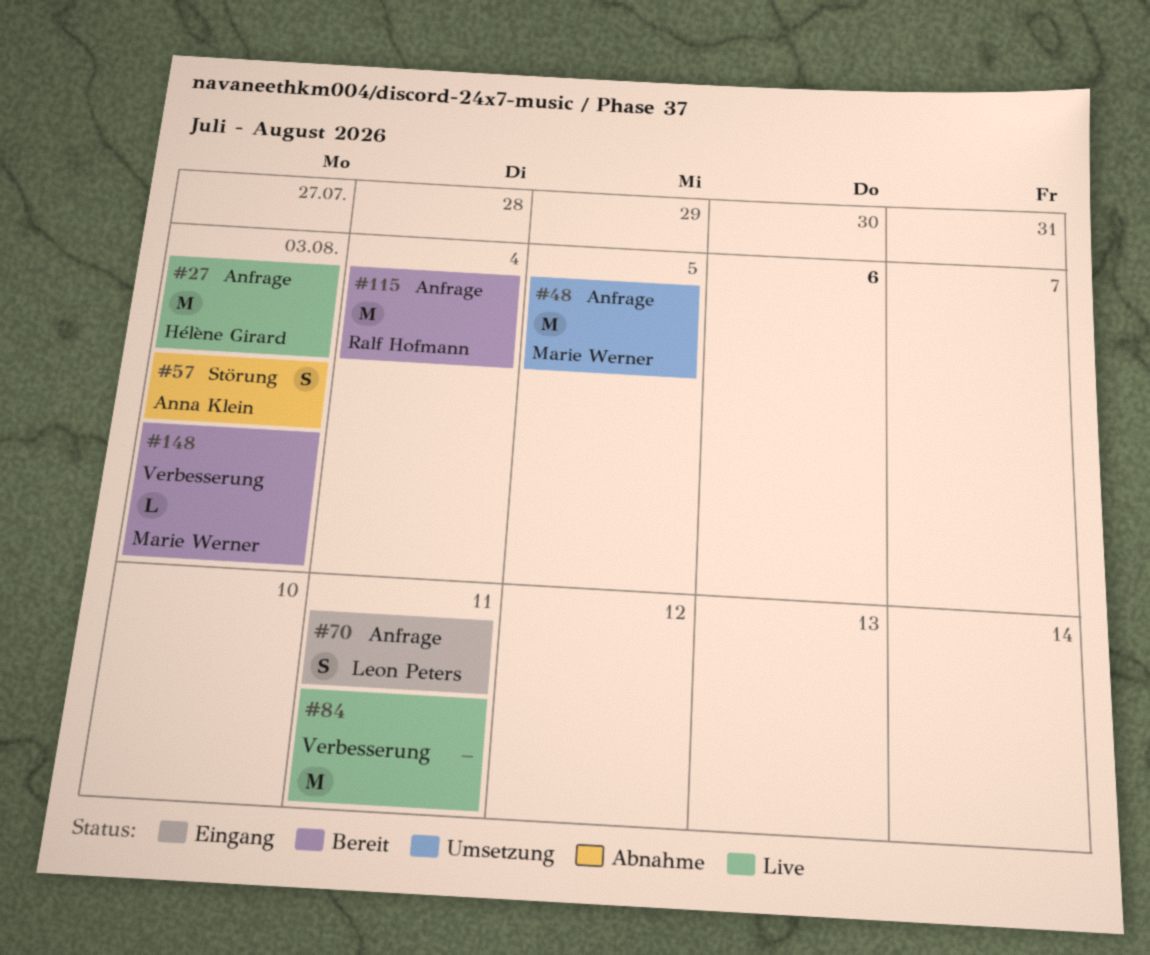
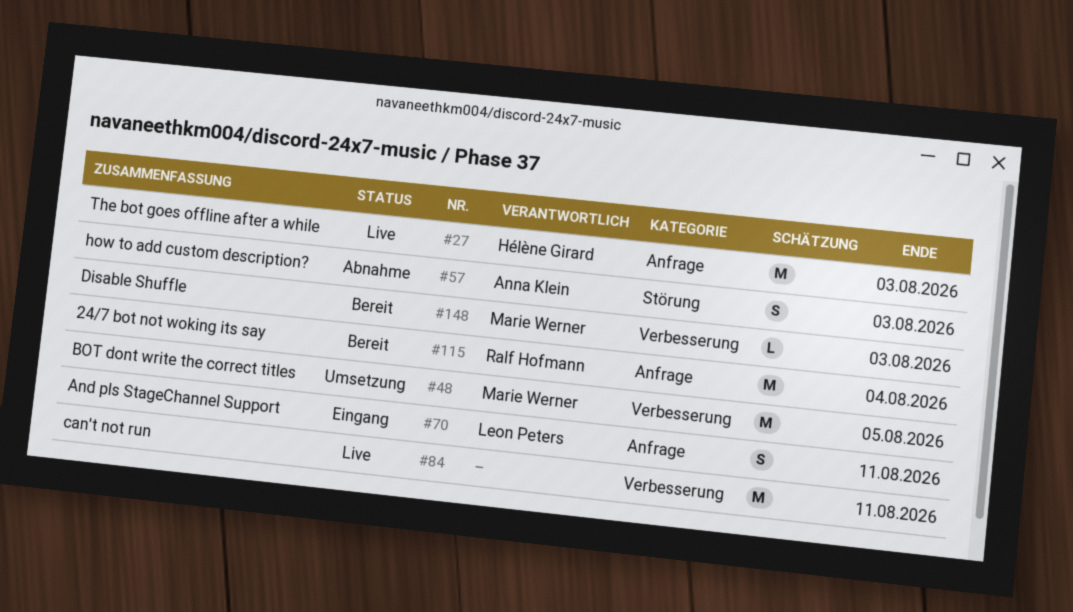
#48, label: Anfrage -> Verbesserung

